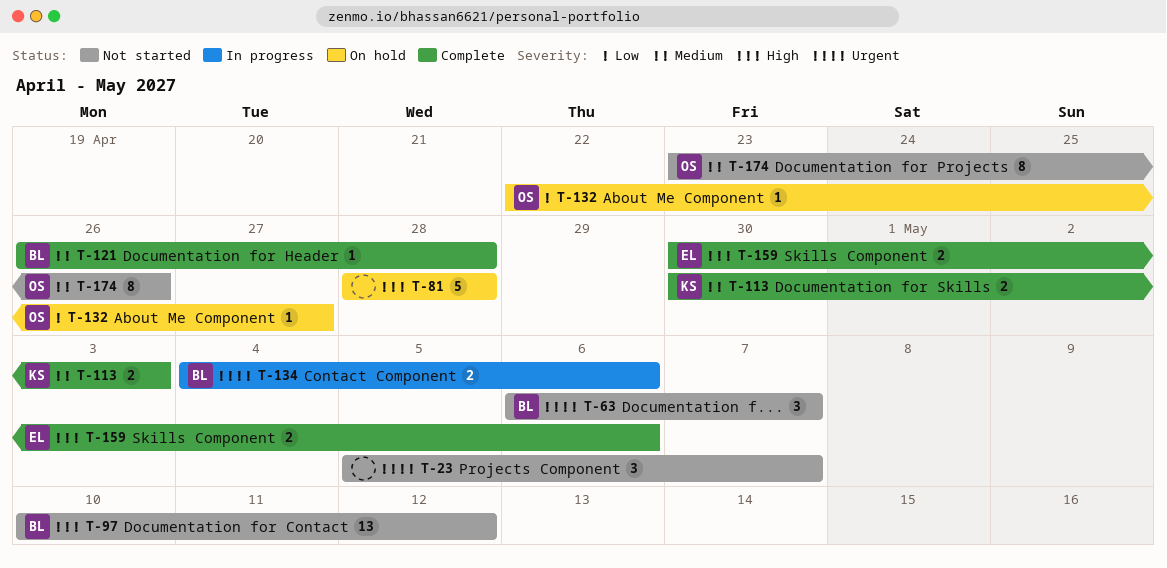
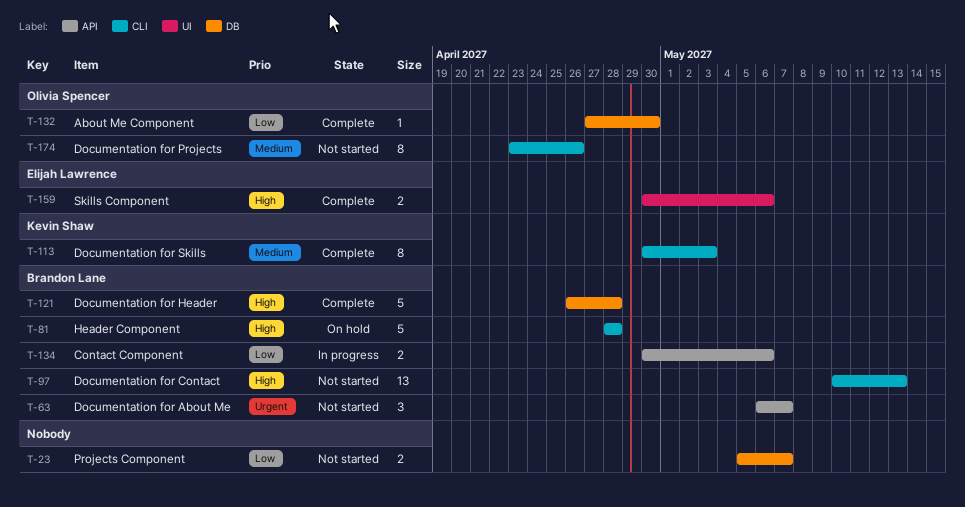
T-23, priority: Urgent -> Low
T-23, estimate: 3 -> 2
T-81, owner: none -> Brandon Lane
T-97, due: May 12 -> May 13
T-113, estimate: 2 -> 8
T-121, priority: Medium -> High
T-121, estimate: 1 -> 5
T-132, status: On hold -> Complete
T-132, start: Apr 22 -> Apr 27
T-132, due: Apr 27 -> Apr 30
T-134, priority: Urgent -> Low
T-134, start: May 4 -> Apr 30

